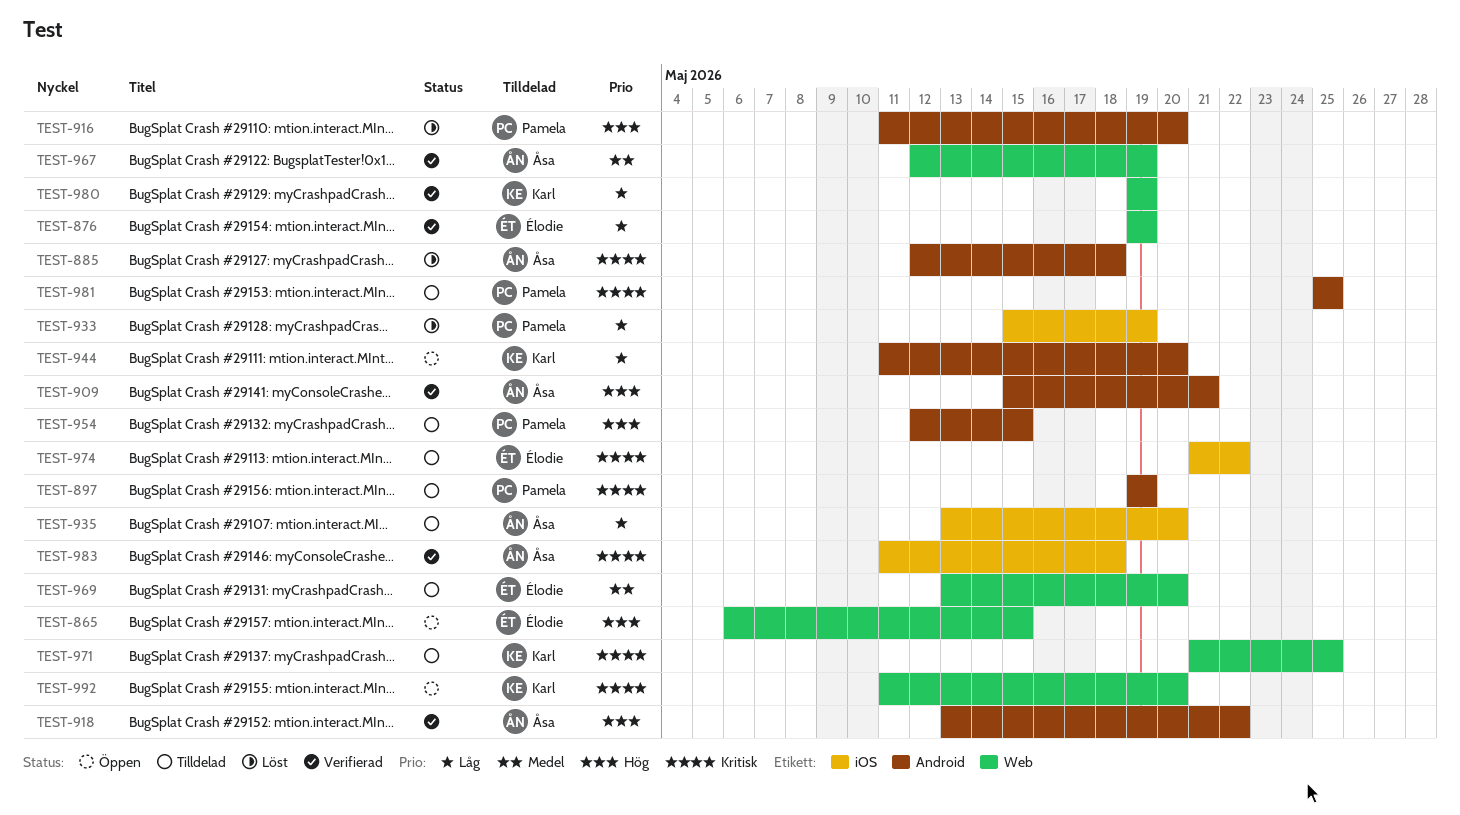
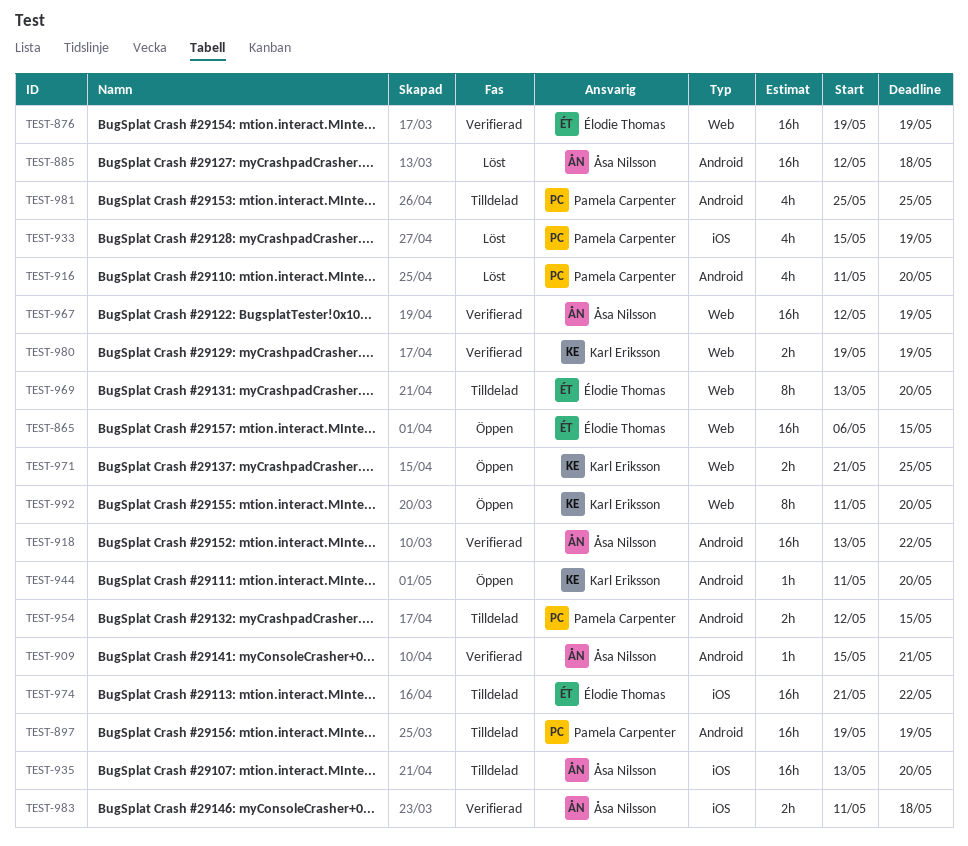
TEST-971, status: Tilldelad -> Öppen

